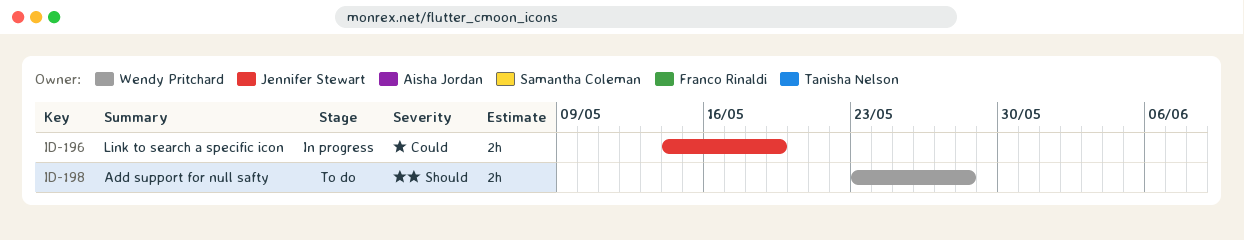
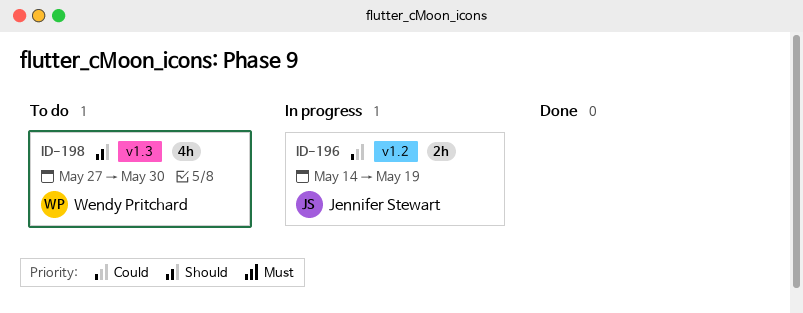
ID-198, estimate: 2h -> 4h
ID-198, start: May 23 -> May 27
ID-198, due: May 28 -> May 30

